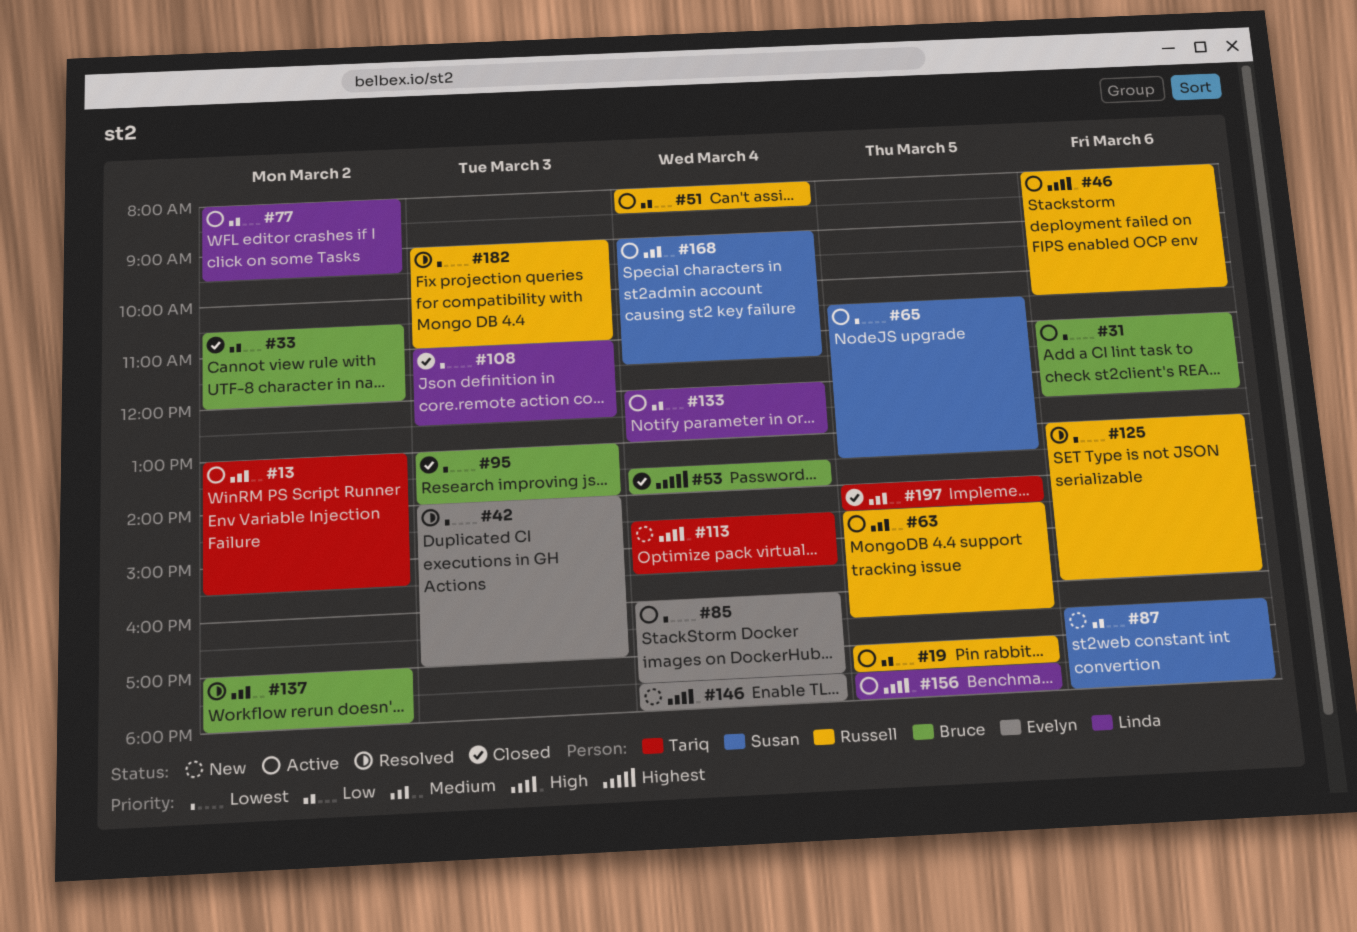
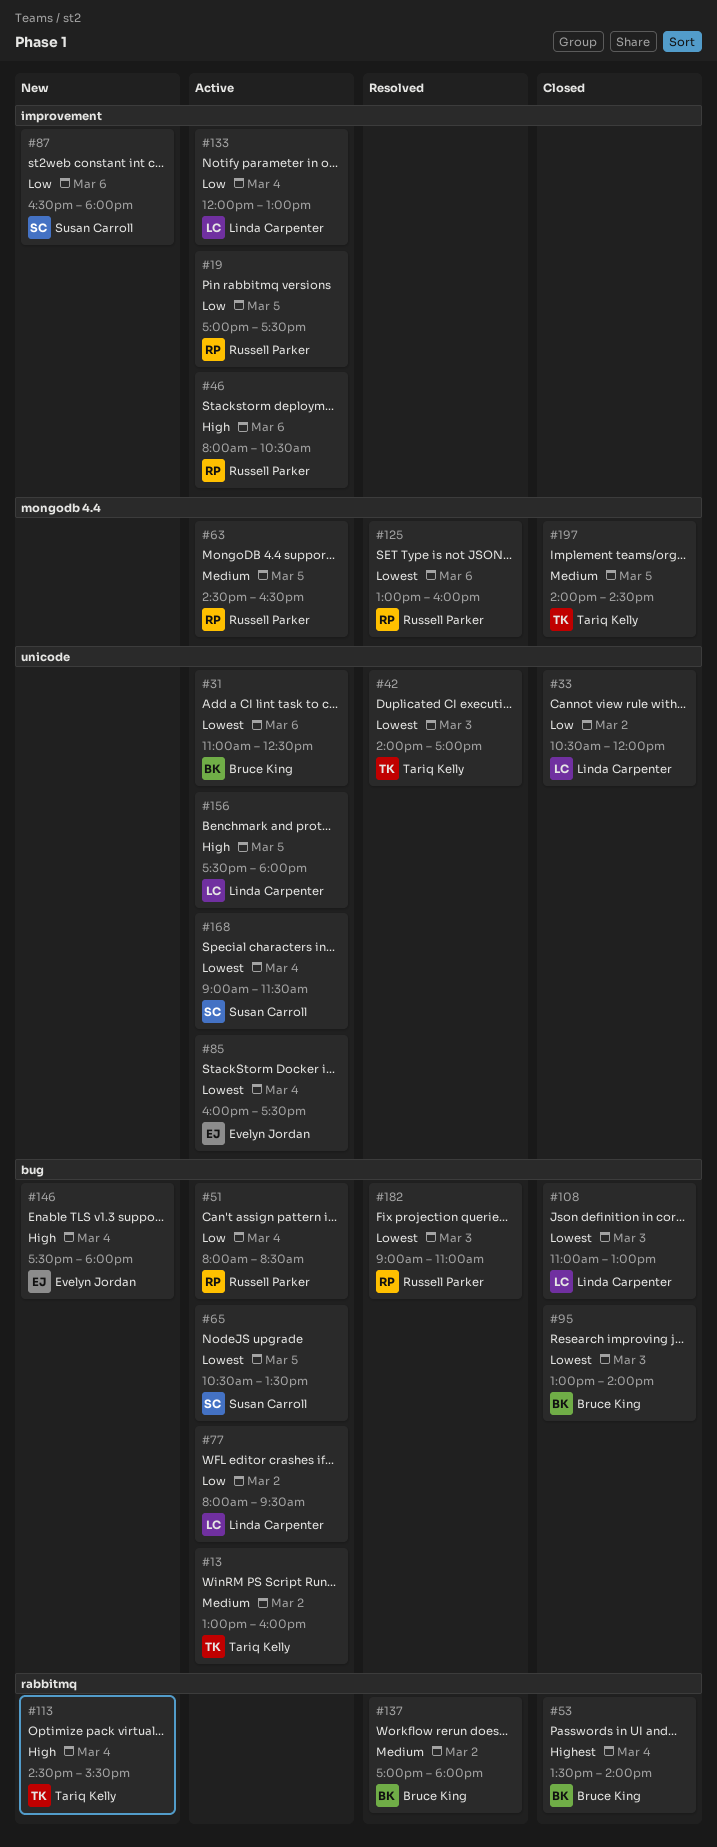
#13, ends: 15:30 -> 16:00
#33, owner: Bruce King -> Linda Carpenter
#42, owner: Evelyn Jordan -> Tariq Kelly
#108, ends: 12:30 -> 13:00
#168, priority: Medium -> Lowest

